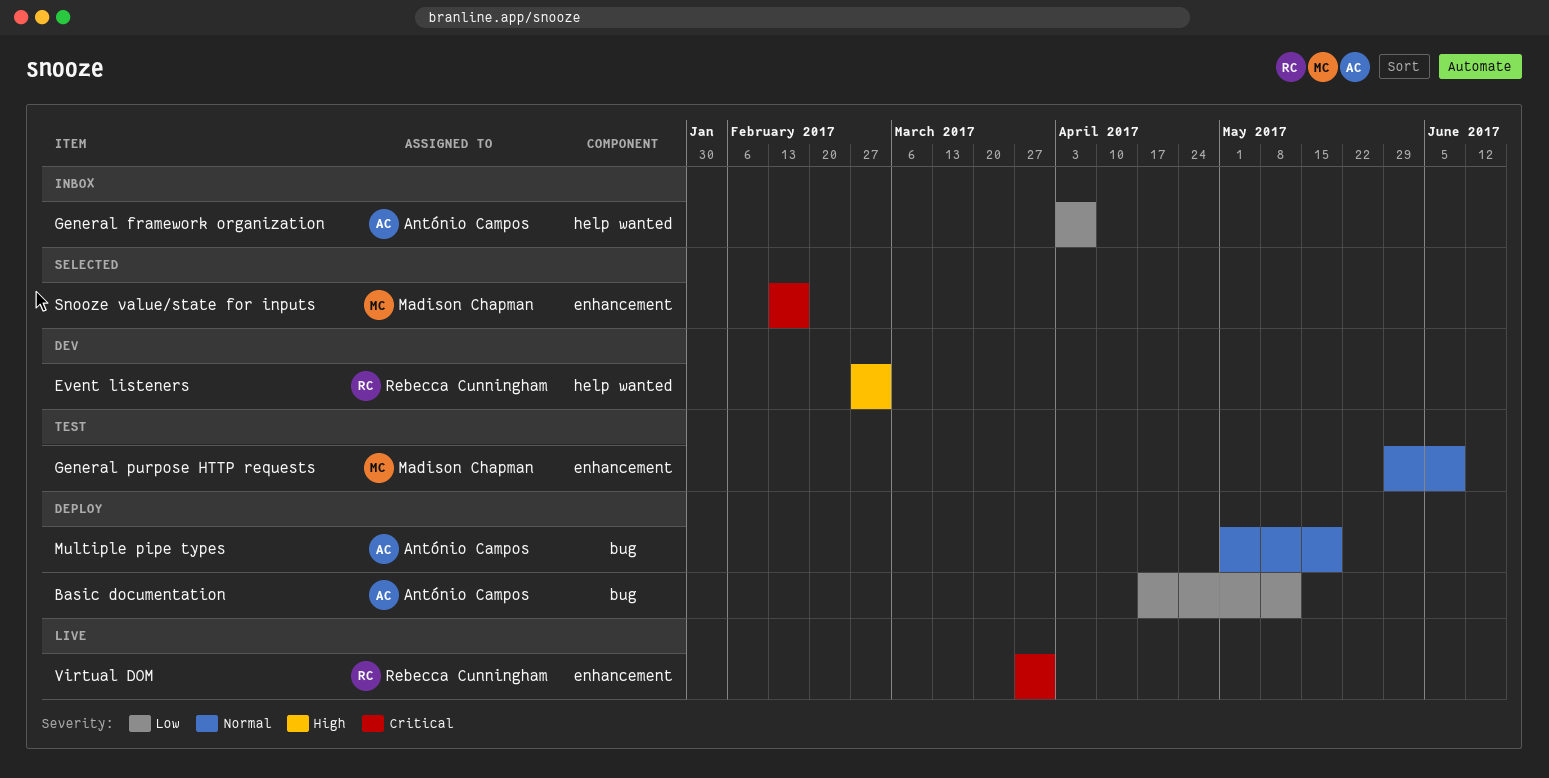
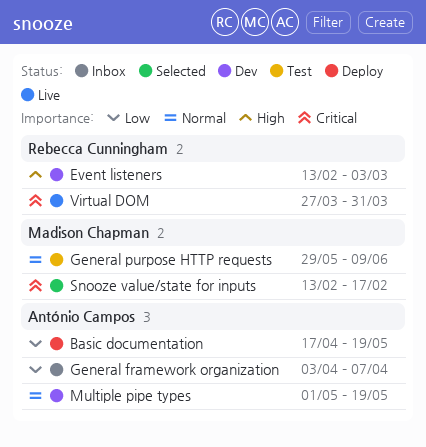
Basic documentation, due: May 12 -> May 19
Event listeners, start: Feb 27 -> Feb 13
Multiple pipe types, status: Deploy -> Dev

